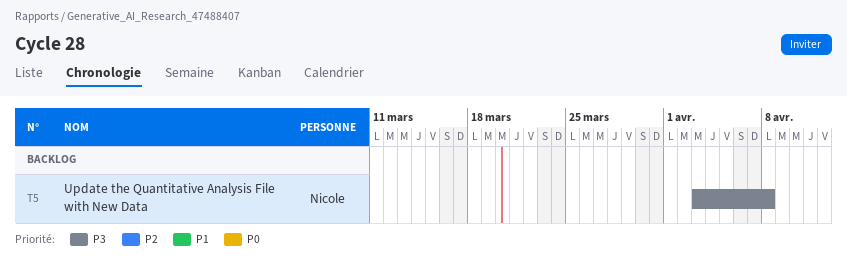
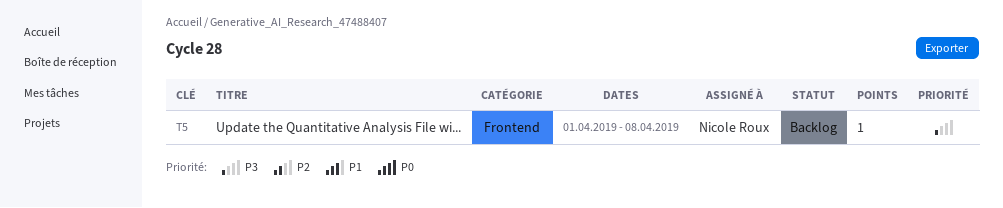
T5, start: Apr 3 -> Apr 1

